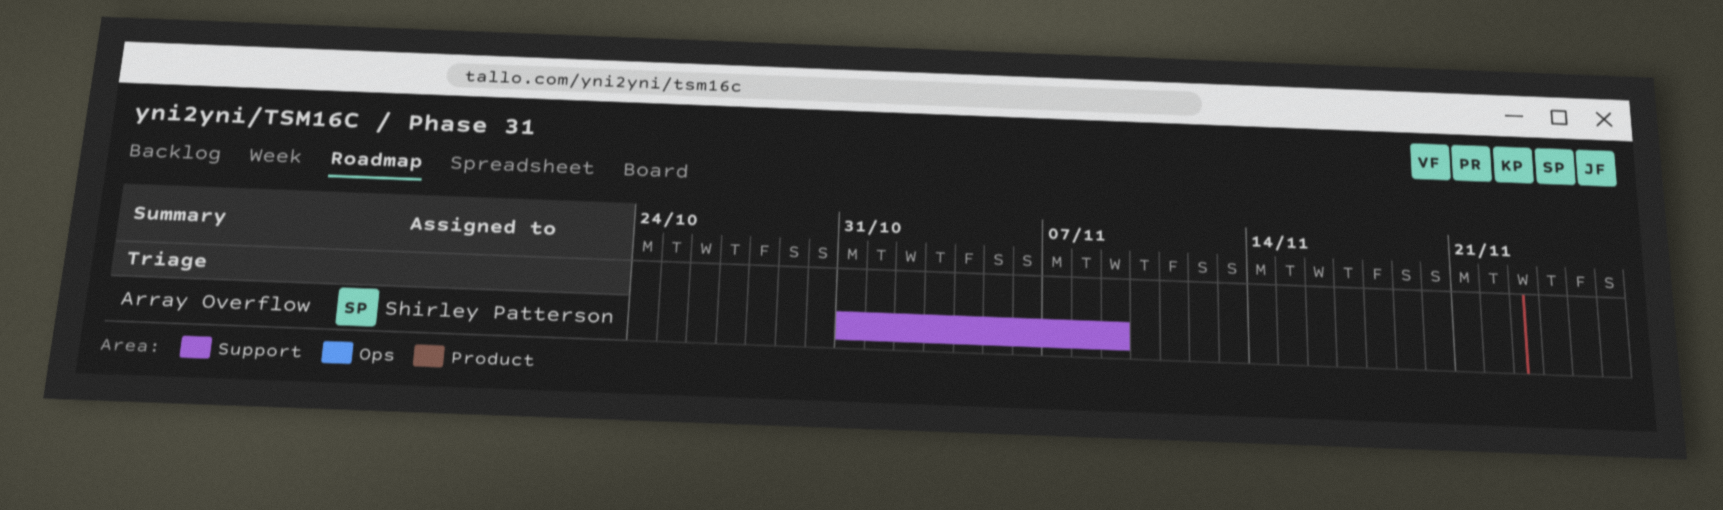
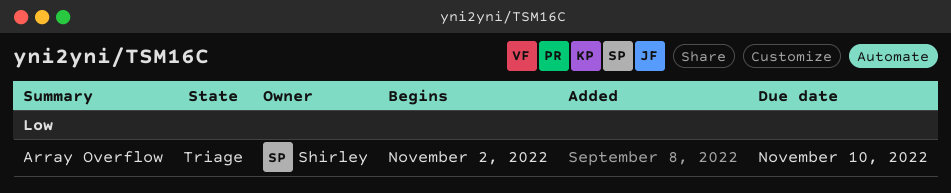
Array Overflow, start: Oct 31 -> Nov 2
Array Overflow, due: Nov 9 -> Nov 10

